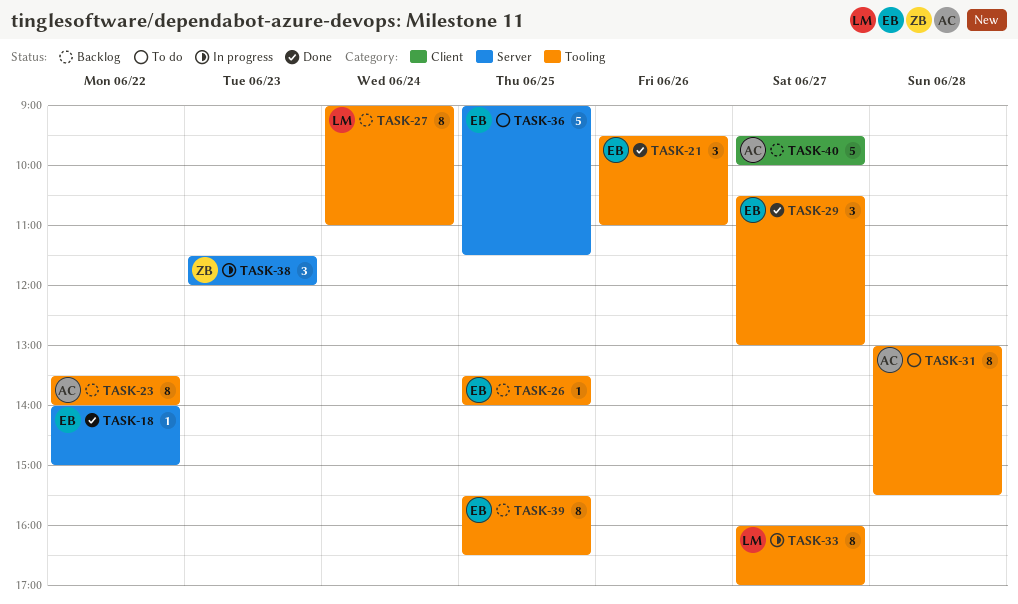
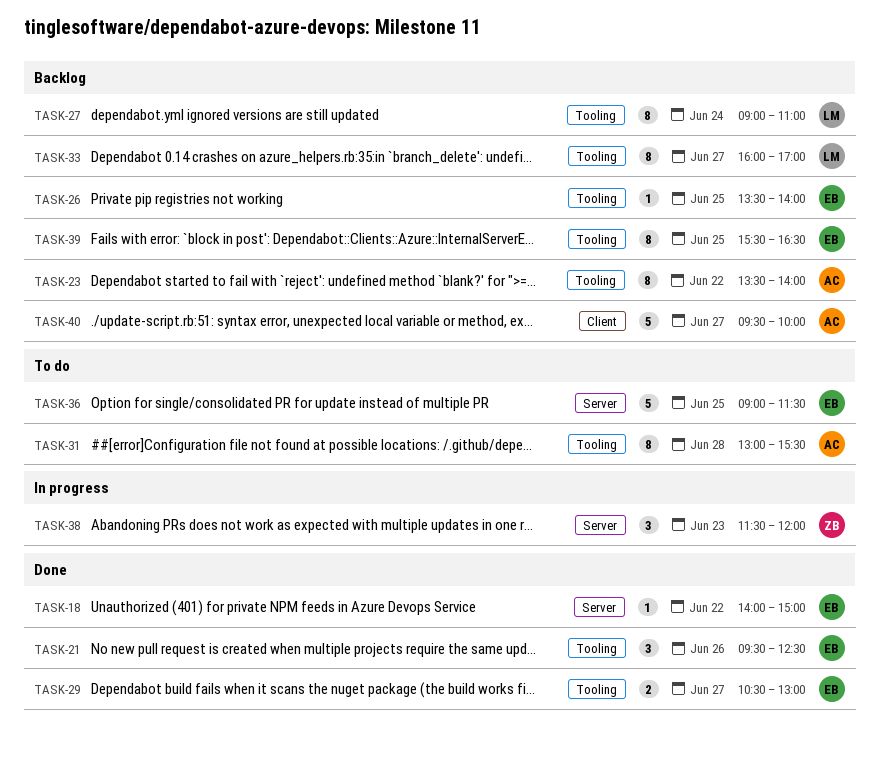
TASK-21, ends: 11:00 -> 12:30
TASK-29, estimate: 3 -> 2
TASK-33, status: In progress -> Backlog

